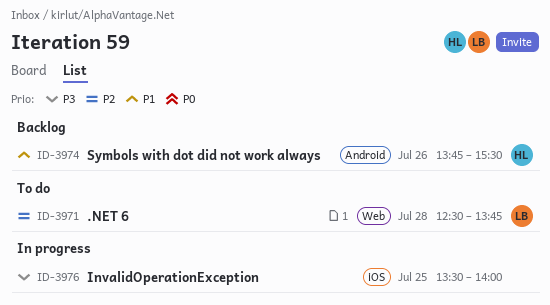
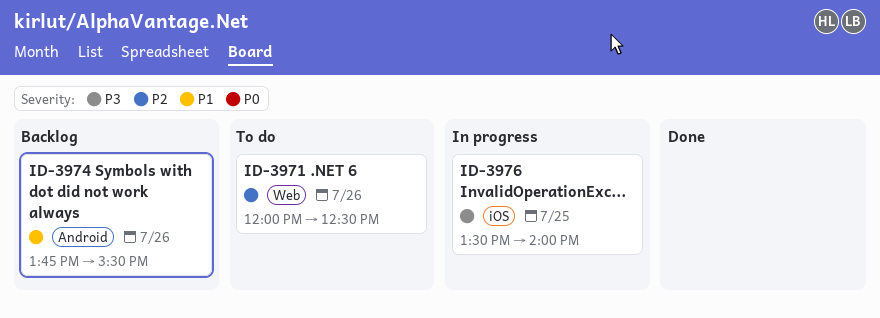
ID-3971, day: Jul 28 -> Jul 26
ID-3971, begins: 12:30 -> 12:00
ID-3971, ends: 13:45 -> 12:30

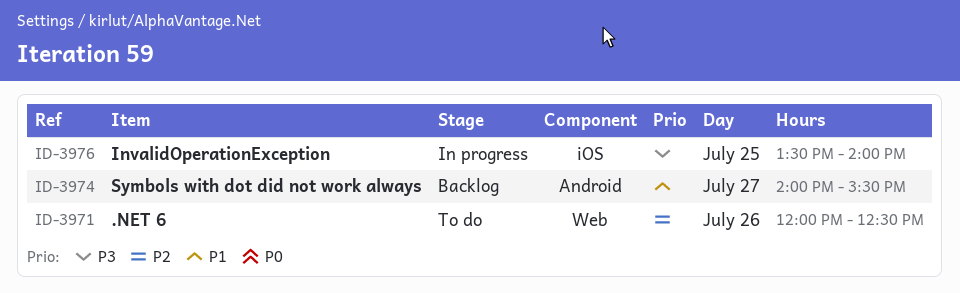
ID-3974, day: Jul 26 -> Jul 27
ID-3974, begins: 13:45 -> 14:00

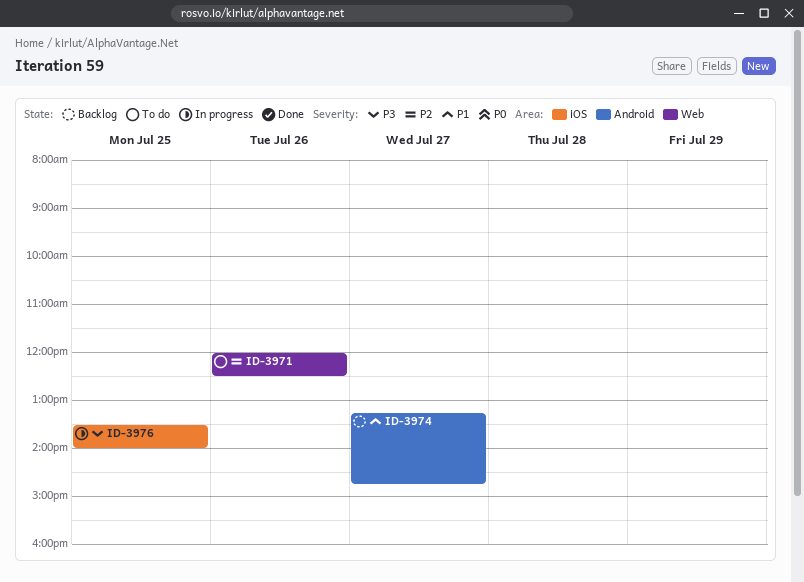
ID-3974, begins: 14:00 -> 13:15
ID-3974, ends: 15:30 -> 14:45

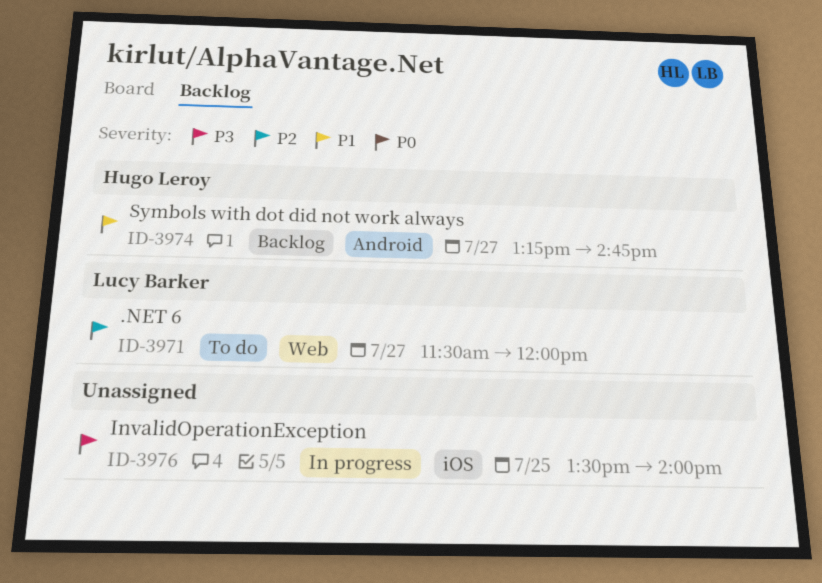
ID-3971, day: Jul 26 -> Jul 27
ID-3971, begins: 12:00 -> 11:30
ID-3971, ends: 12:30 -> 12:00

